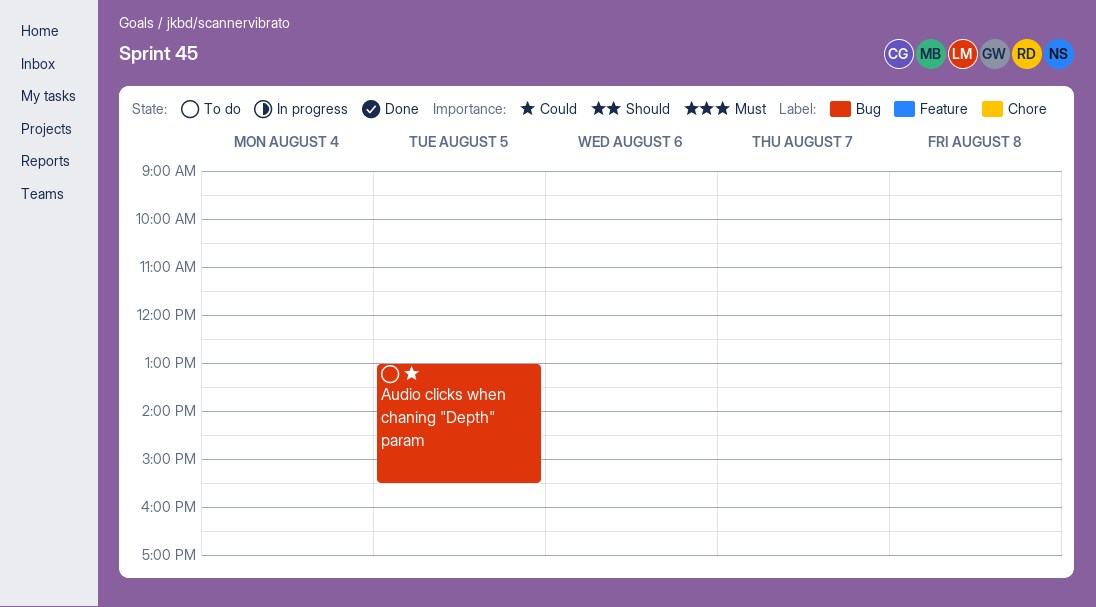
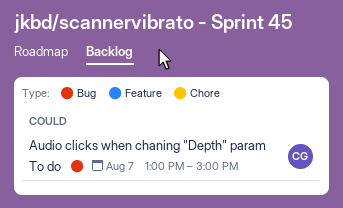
Audio clicks when chaning "Depth" param, day: Aug 5 -> Aug 7
Audio clicks when chaning "Depth" param, ends: 15:30 -> 15:00

